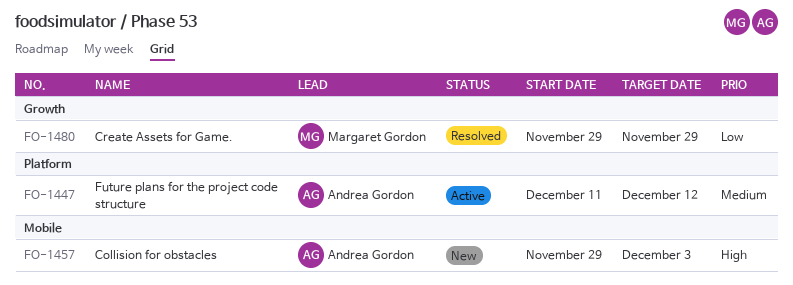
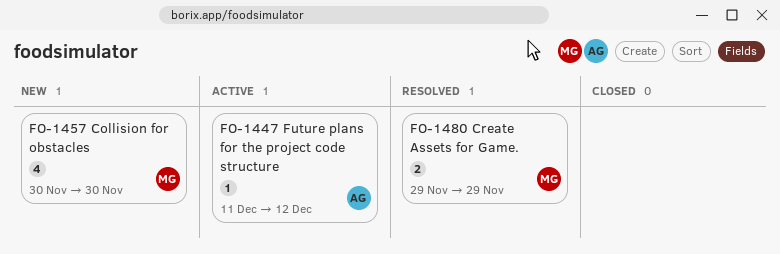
FO-1457, owner: Andrea Gordon -> Margaret Gordon
FO-1457, start: Nov 29 -> Nov 30
FO-1457, due: Dec 3 -> Nov 30

